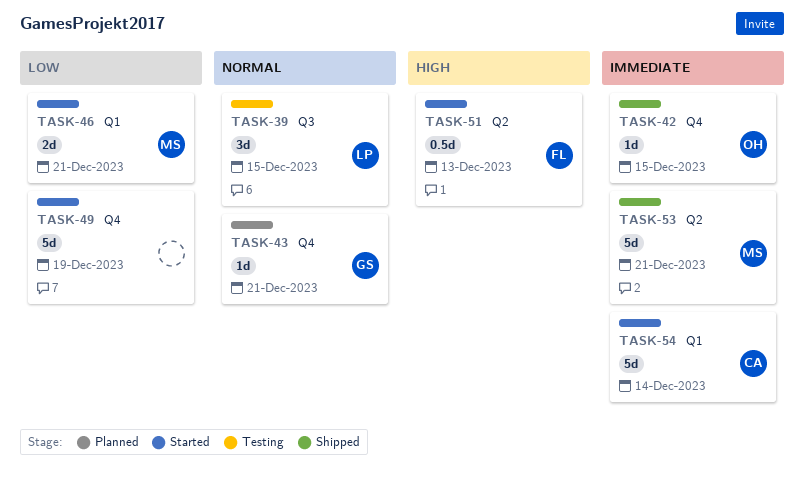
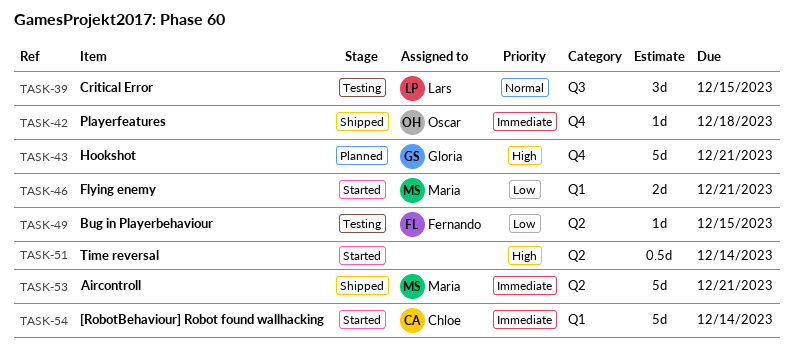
TASK-42, due: Dec 15 -> Dec 18
TASK-43, priority: Normal -> High
TASK-43, estimate: 1d -> 5d
TASK-49, status: Started -> Testing
TASK-49, owner: none -> Fernando
TASK-49, label: Q4 -> Q2
TASK-49, estimate: 5d -> 1d
TASK-49, due: Dec 19 -> Dec 15
TASK-51, owner: Fernando -> none
TASK-51, due: Dec 13 -> Dec 14

